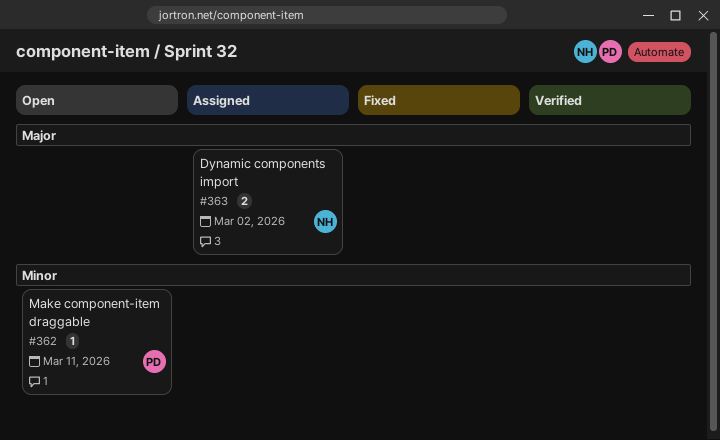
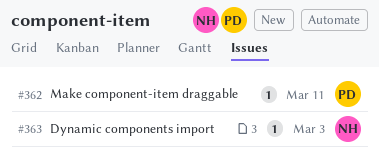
#363, estimate: 2 -> 1
#363, due: Mar 2 -> Mar 3

